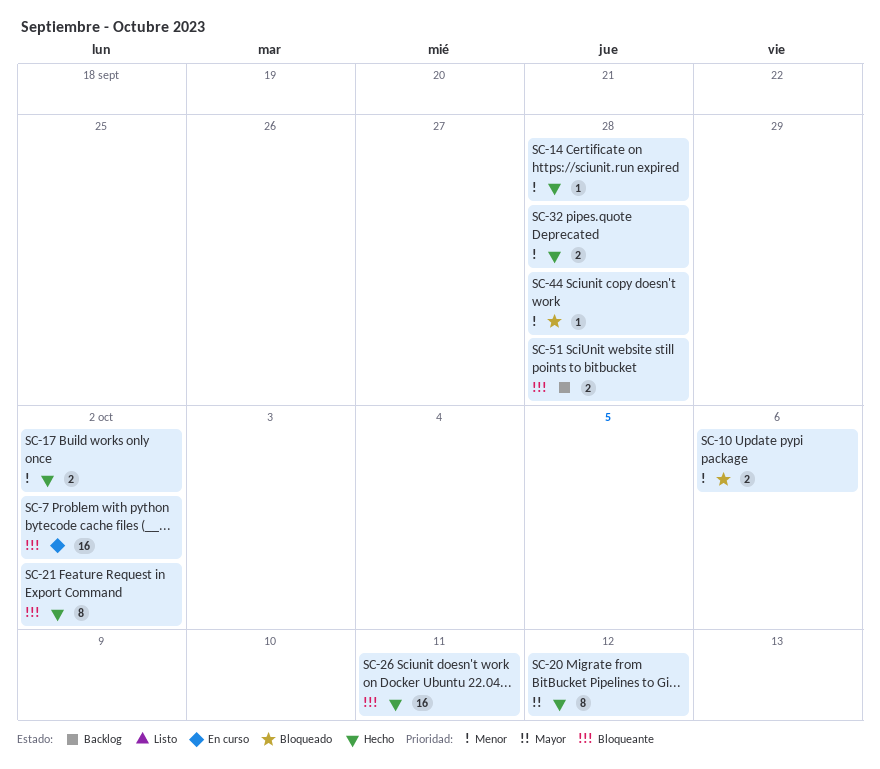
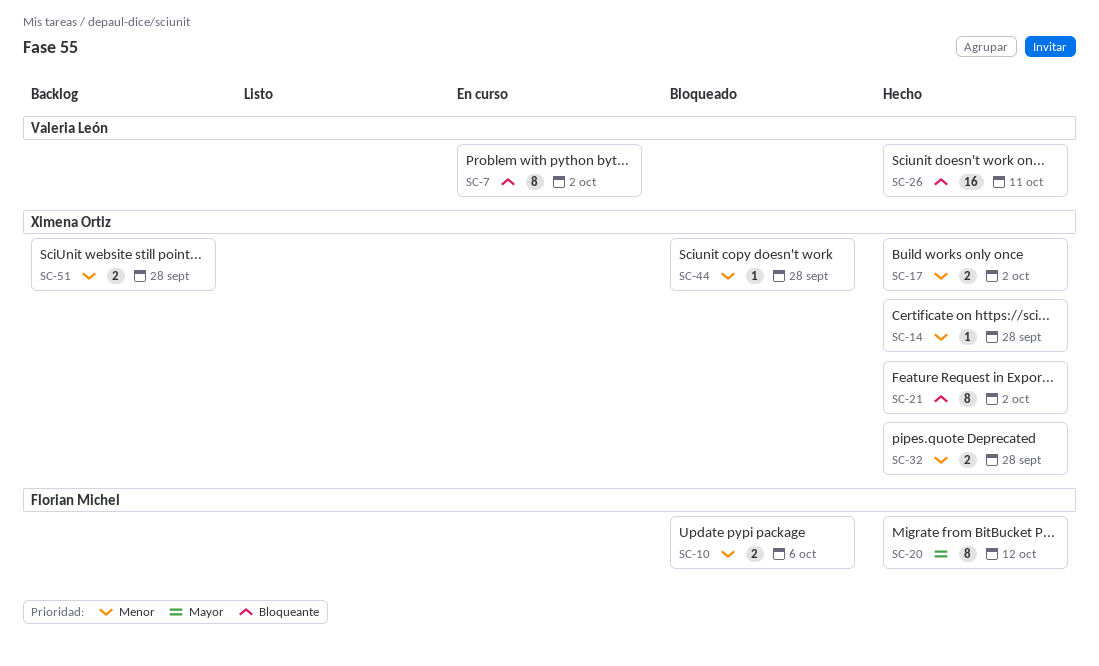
SC-7, estimate: 16 -> 8
SC-51, priority: Bloqueante -> Menor

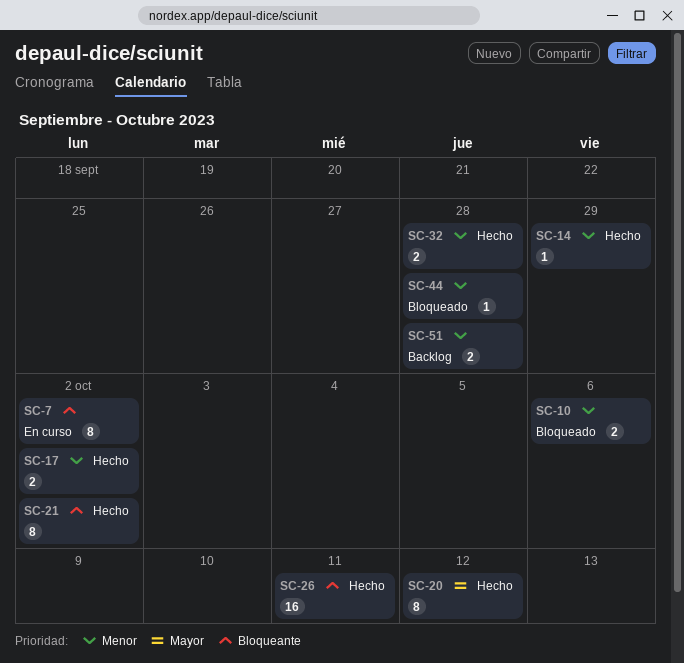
SC-14, due: Sep 28 -> Sep 29

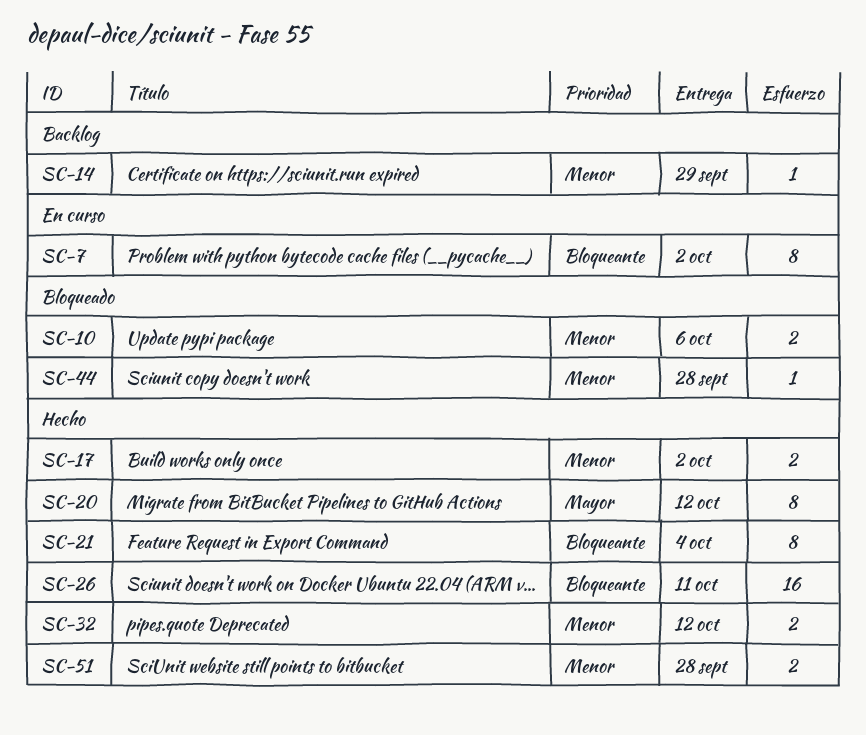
SC-14, status: Hecho -> Backlog
SC-21, due: Oct 2 -> Oct 4
SC-32, due: Sep 28 -> Oct 12
SC-51, status: Backlog -> Hecho

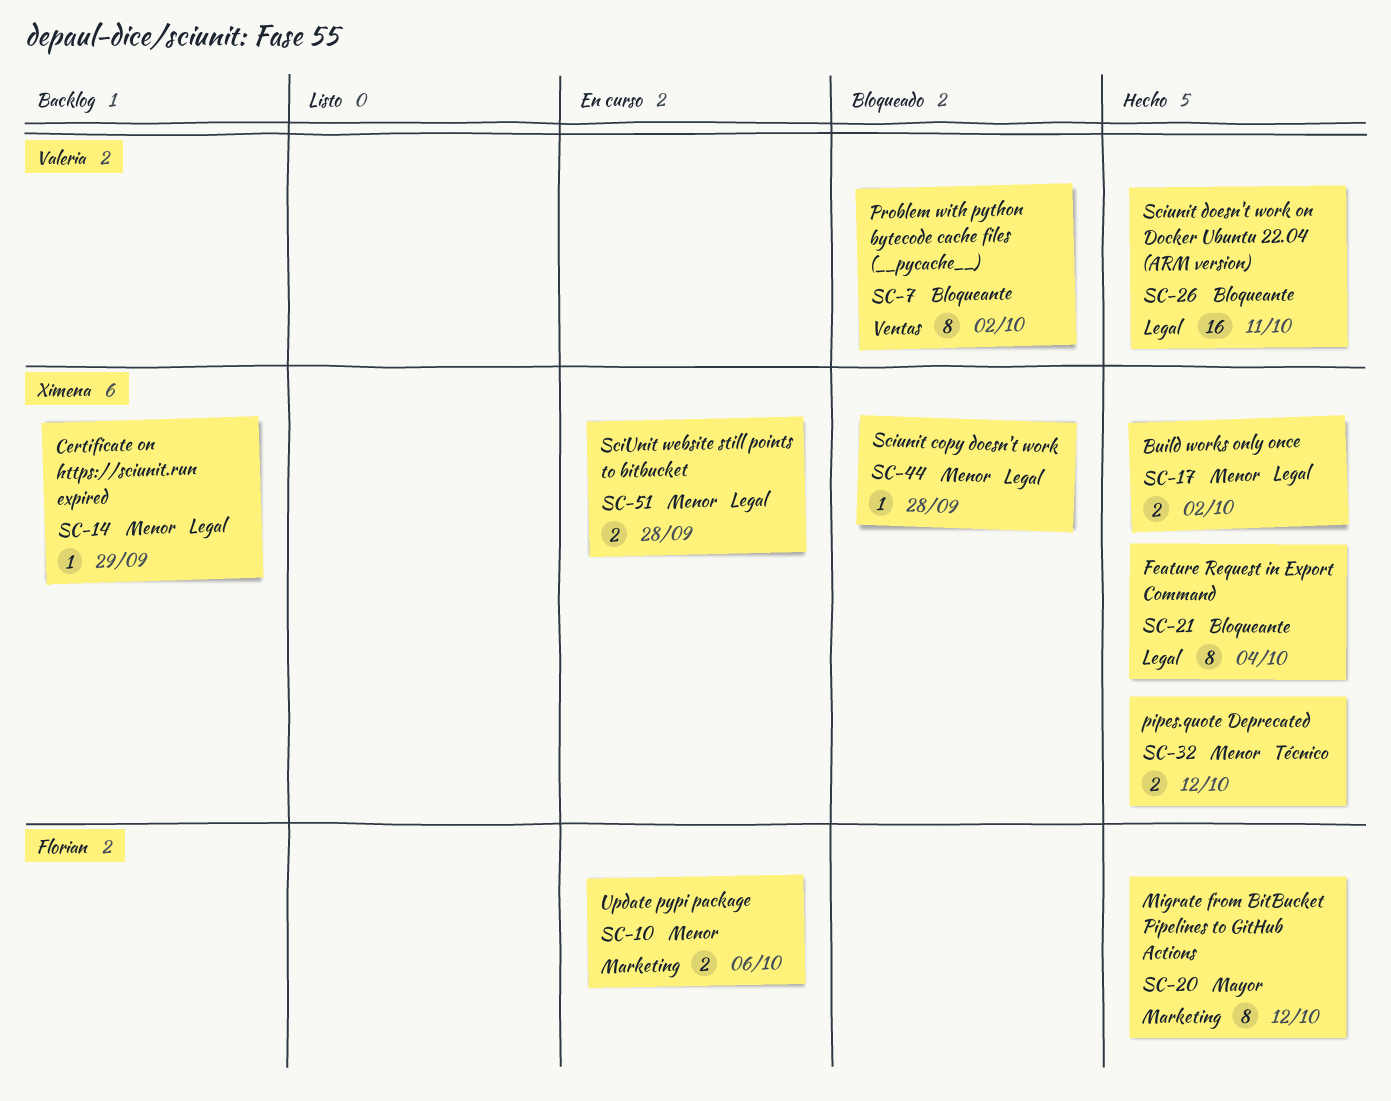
SC-7, status: En curso -> Bloqueado
SC-10, status: Bloqueado -> En curso
SC-51, status: Hecho -> En curso

